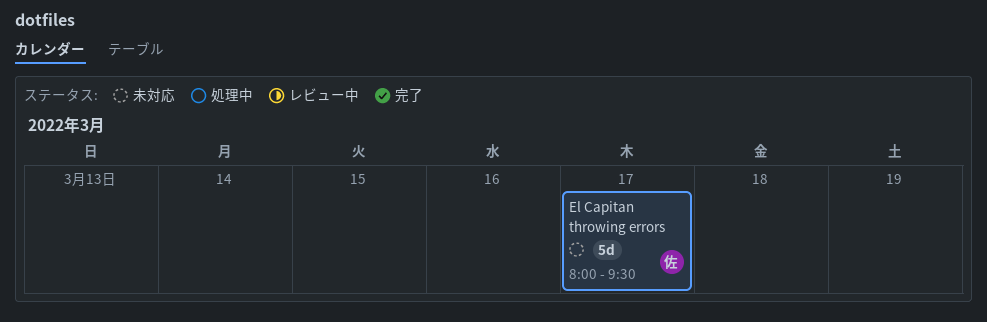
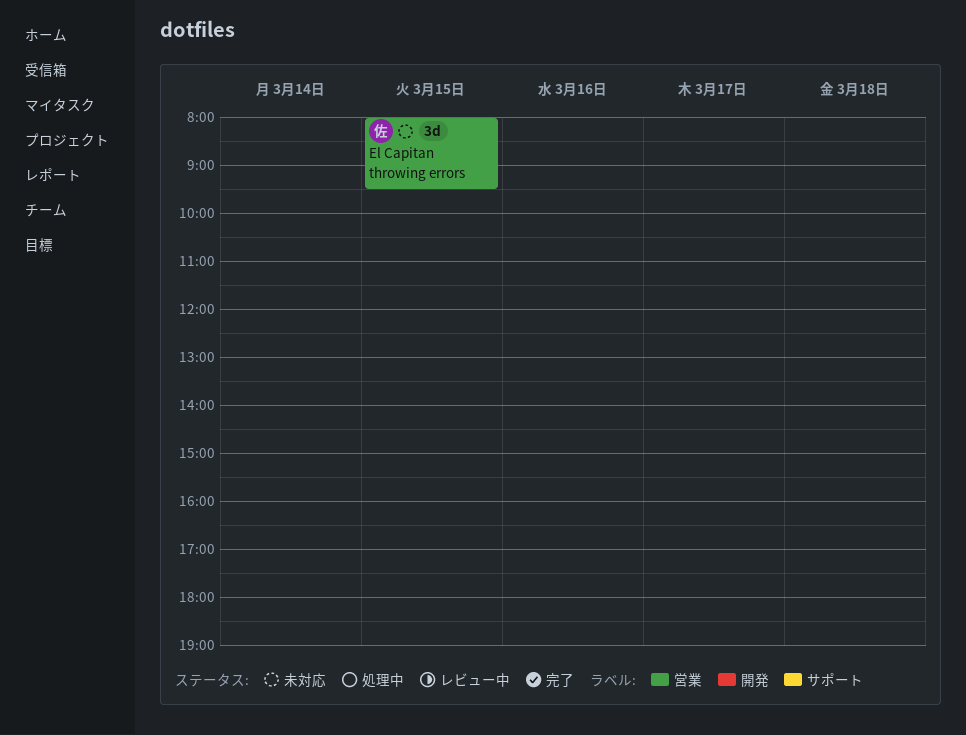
El Capitan throwing errors, estimate: 5d -> 3d
El Capitan throwing errors, day: Mar 17 -> Mar 15

